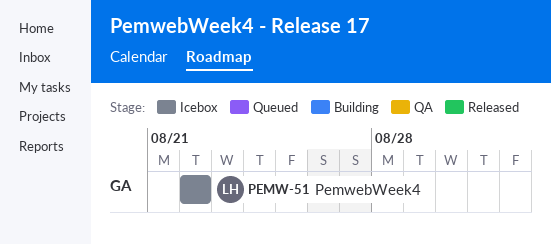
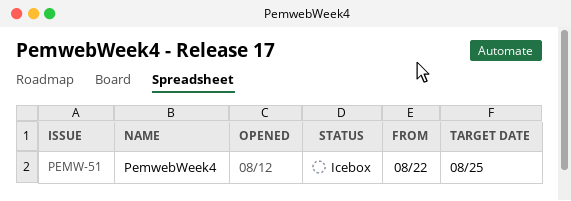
PEMW-51, due: Aug 22 -> Aug 25

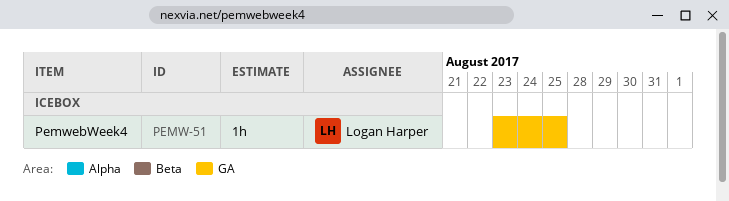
PEMW-51, start: Aug 22 -> Aug 23

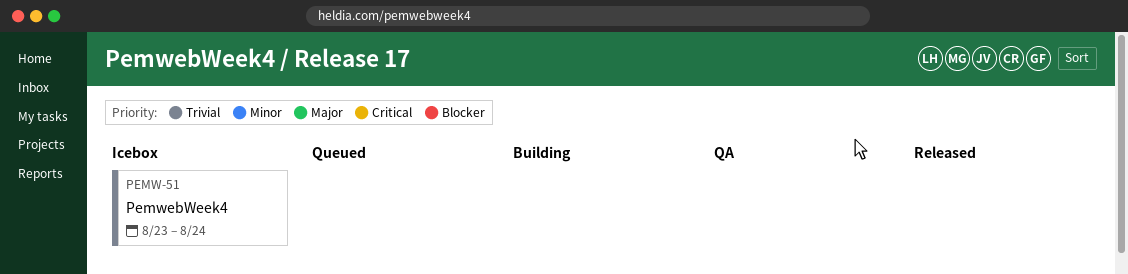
PEMW-51, due: Aug 25 -> Aug 24

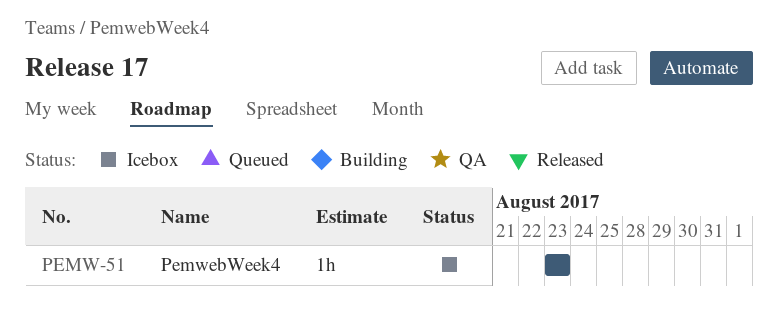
PEMW-51, due: Aug 24 -> Aug 23

